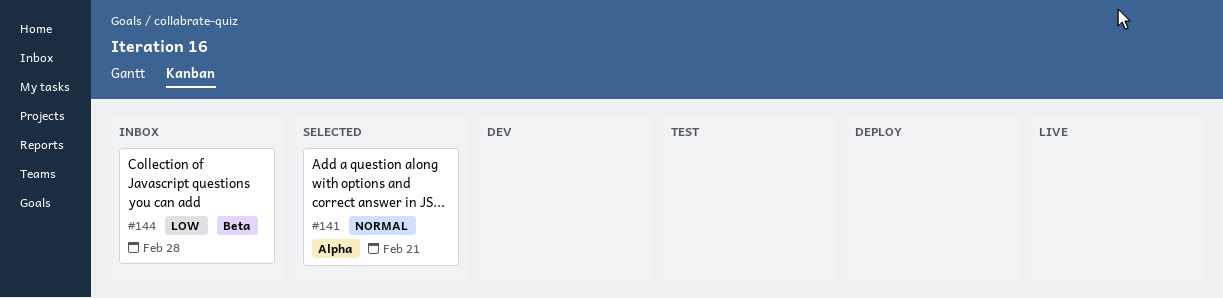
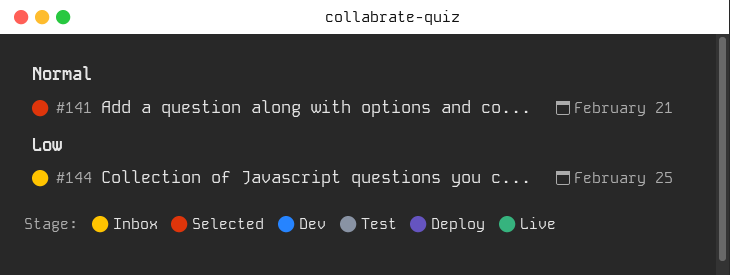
#144, due: Feb 28 -> Feb 25

